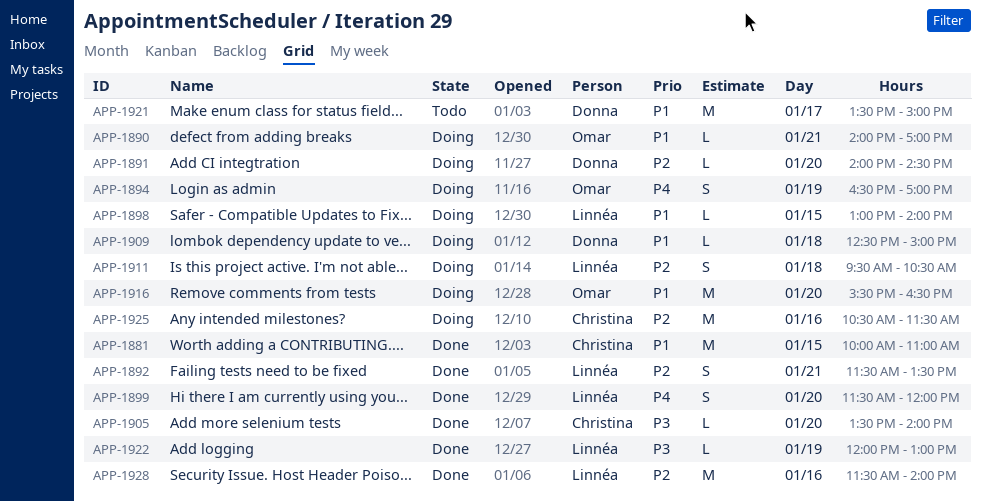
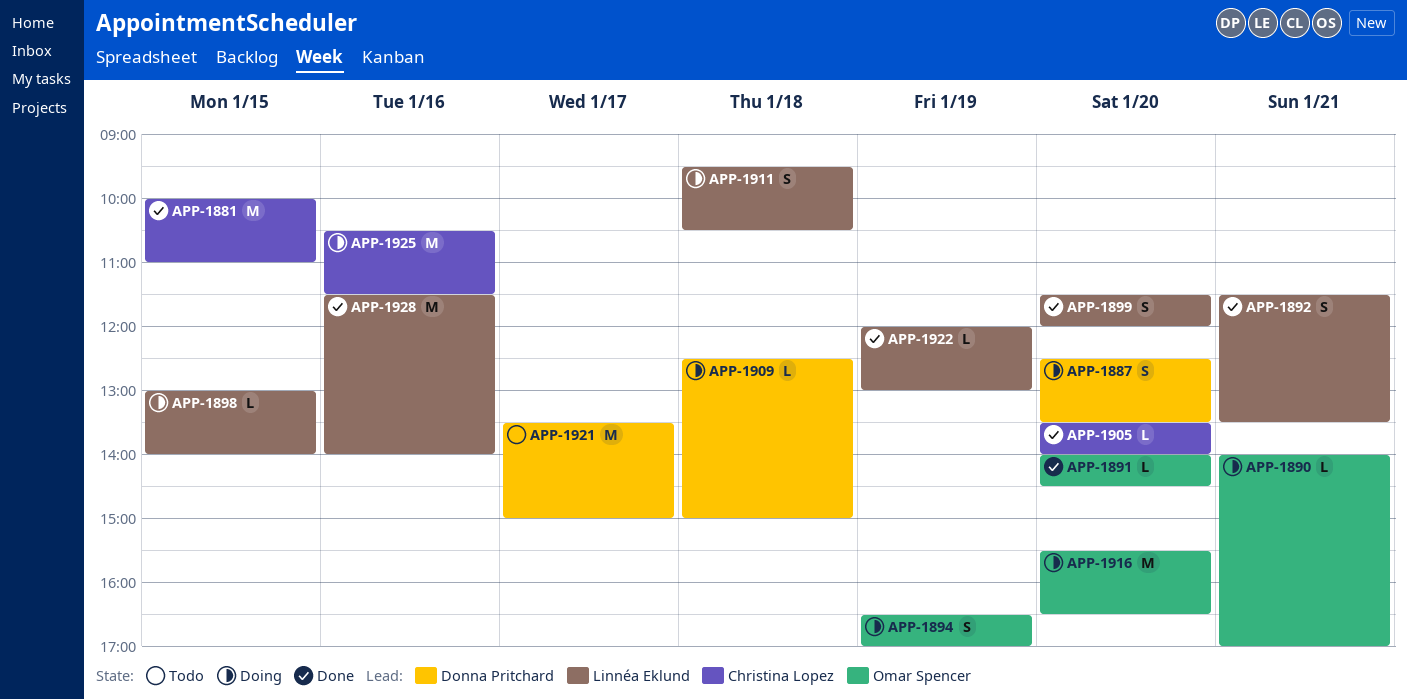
APP-1887: none -> present
APP-1891, status: Doing -> Done
APP-1891, owner: Donna Pritchard -> Omar Spencer

